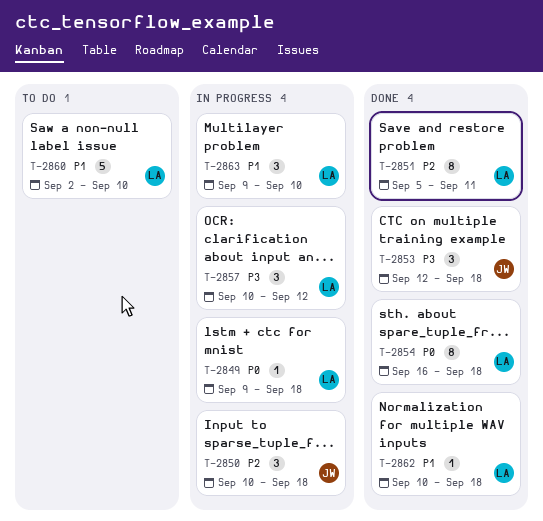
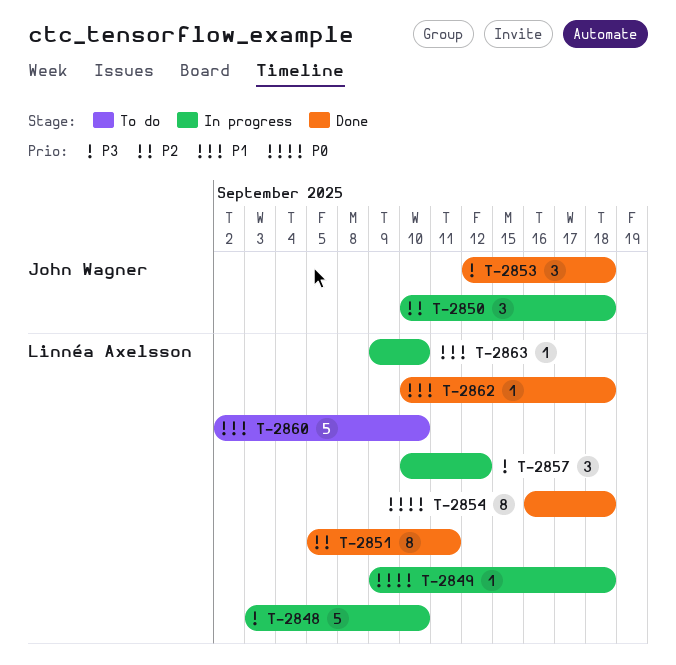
T-2848: none -> present
T-2863, estimate: 3 -> 1

